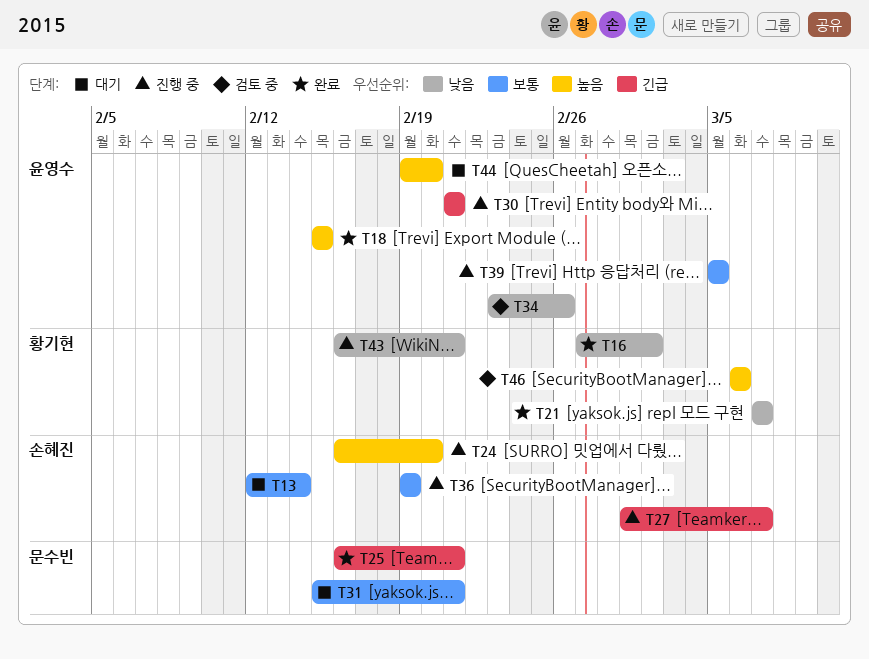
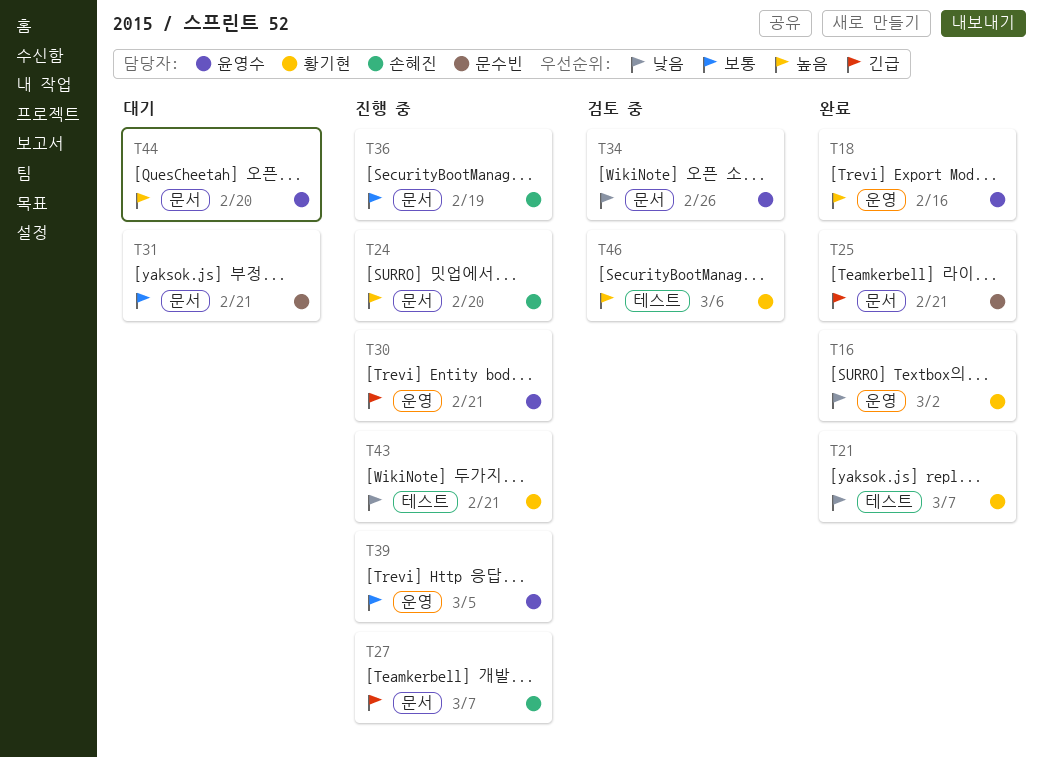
T13: present -> none
T18, due: Feb 15 -> Feb 16

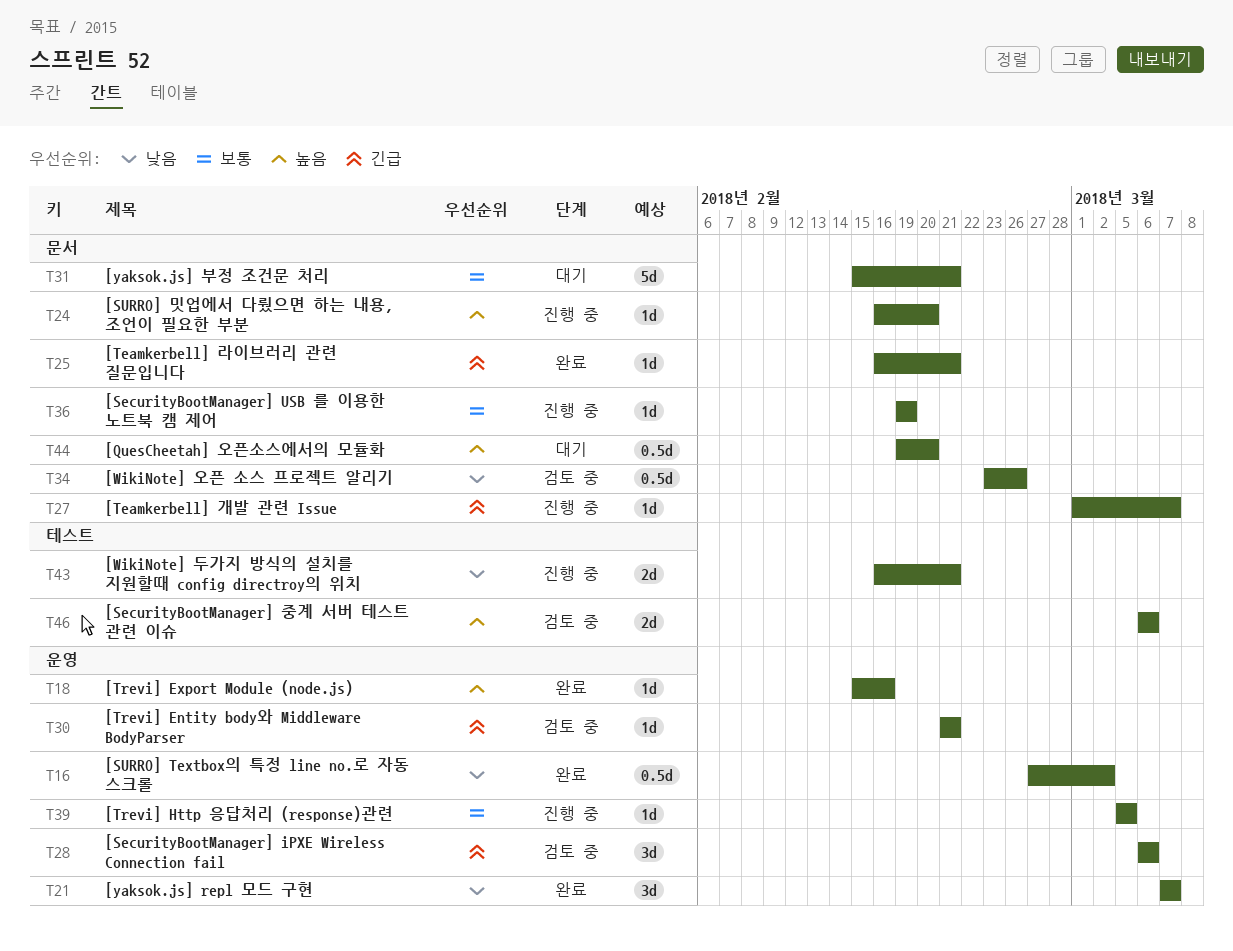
T21, label: 테스트 -> 운영
T28: none -> present
T30, status: 진행 중 -> 검토 중

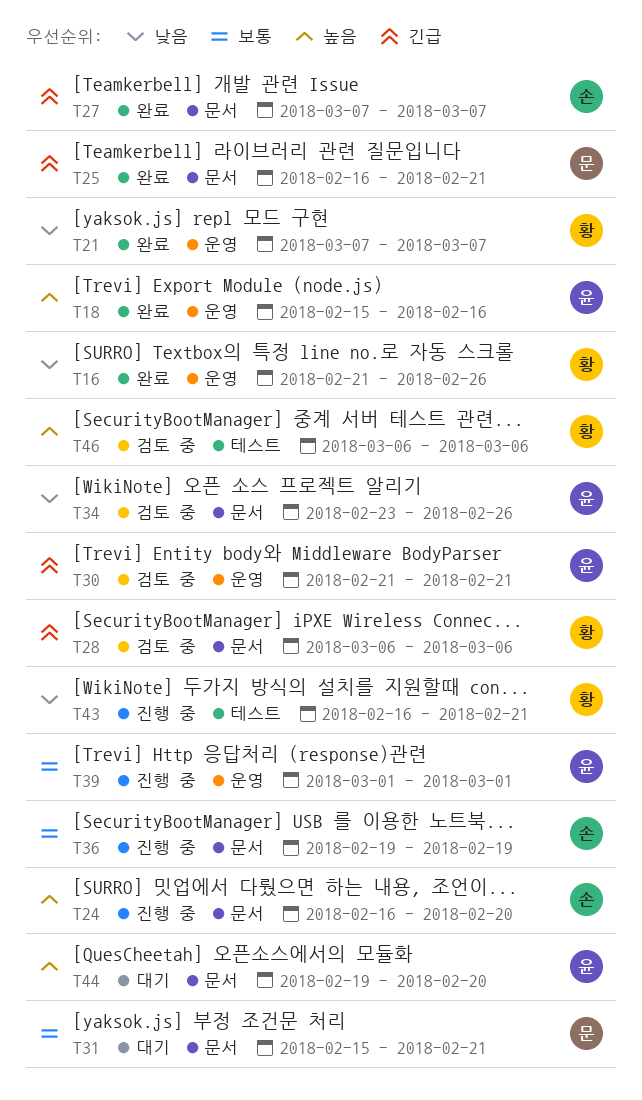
T16, start: Feb 27 -> Feb 21
T16, due: Mar 2 -> Feb 26
T27, status: 진행 중 -> 완료
T27, start: Mar 1 -> Mar 7
T28, label: 운영 -> 문서
T39, start: Mar 5 -> Mar 1
T39, due: Mar 5 -> Mar 1

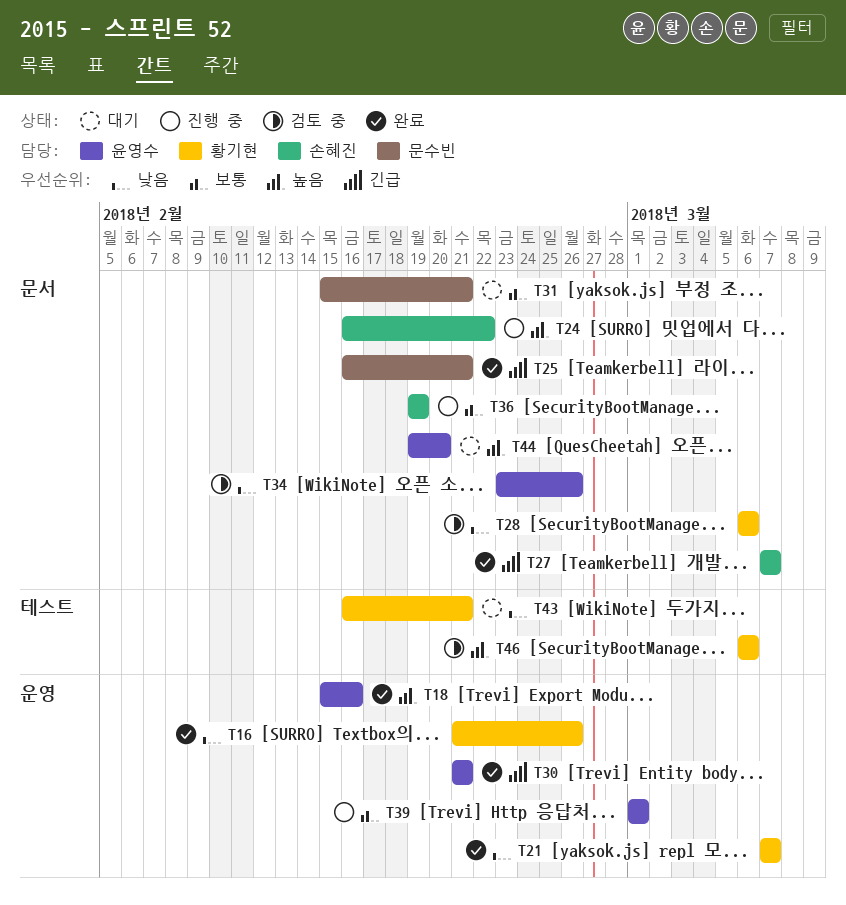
T24, due: Feb 20 -> Feb 22
T28, priority: 긴급 -> 낮음
T30, status: 검토 중 -> 완료
T43, status: 진행 중 -> 대기

